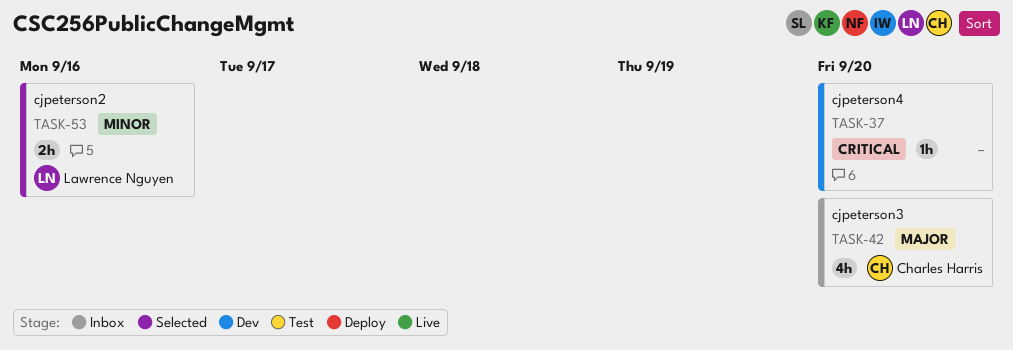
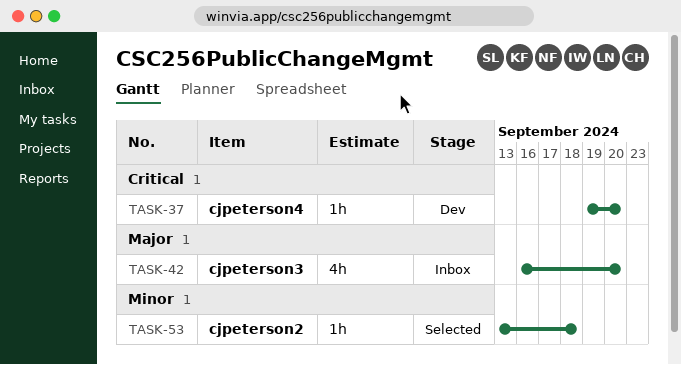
TASK-53, estimate: 2h -> 1h
TASK-53, due: Sep 16 -> Sep 18

